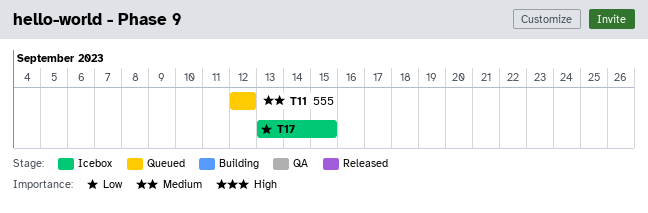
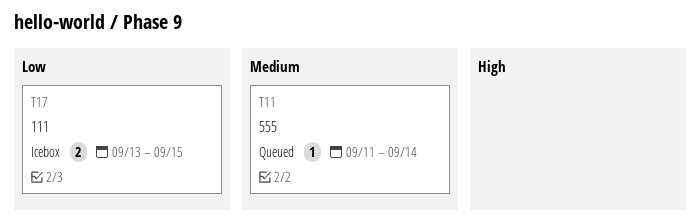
T11, start: Sep 12 -> Sep 11
T11, due: Sep 12 -> Sep 14

